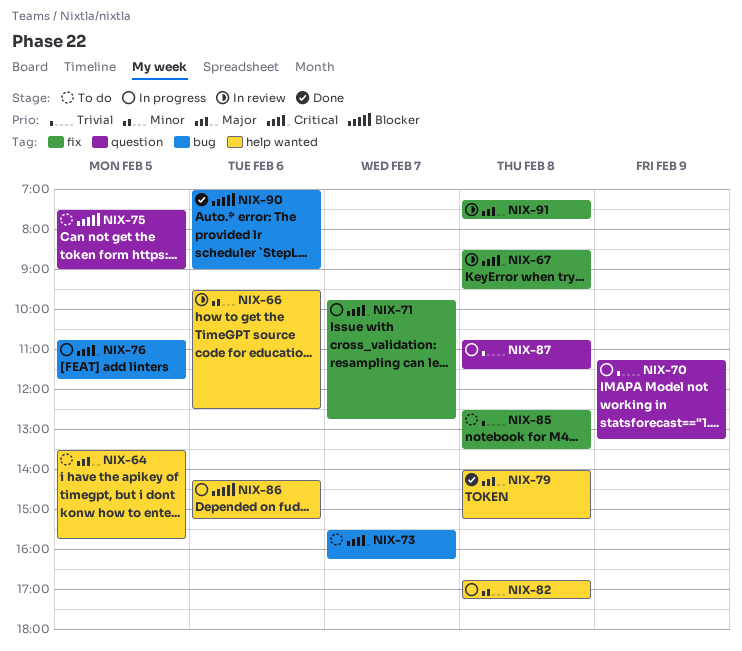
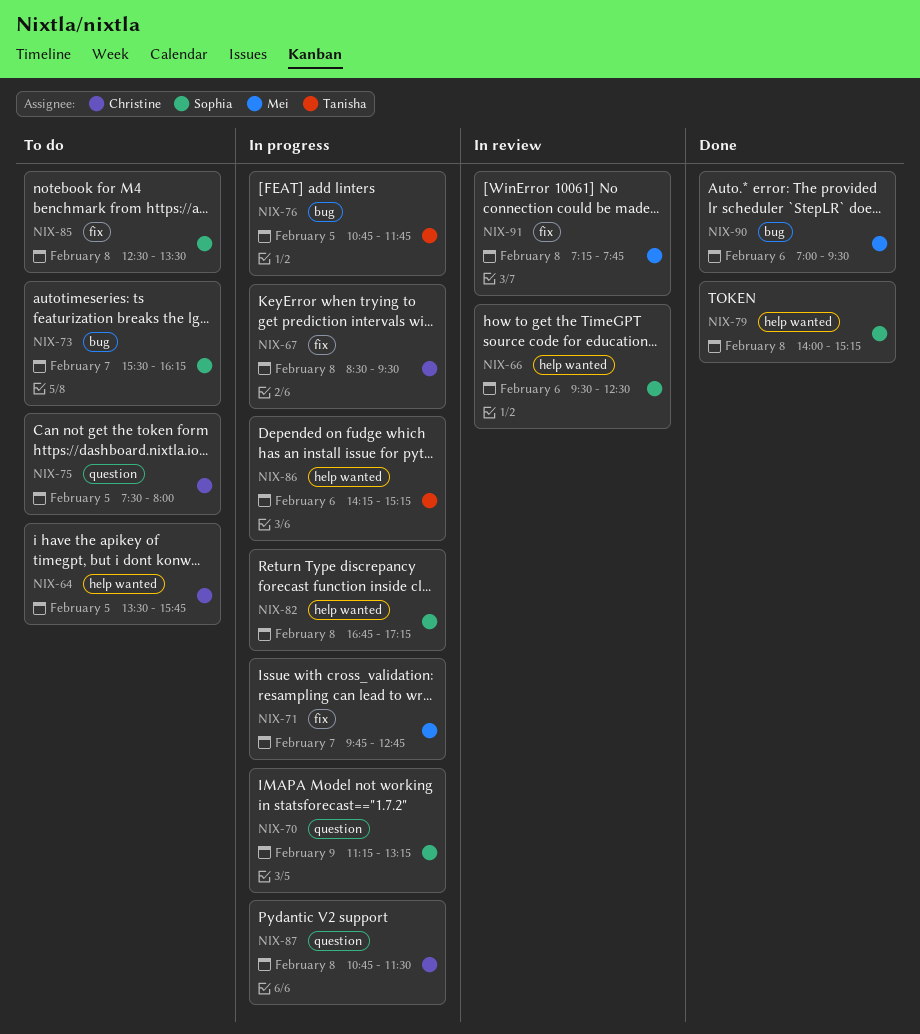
NIX-67, status: In review -> In progress
NIX-75, ends: 09:00 -> 08:00
NIX-90, ends: 09:00 -> 09:30

